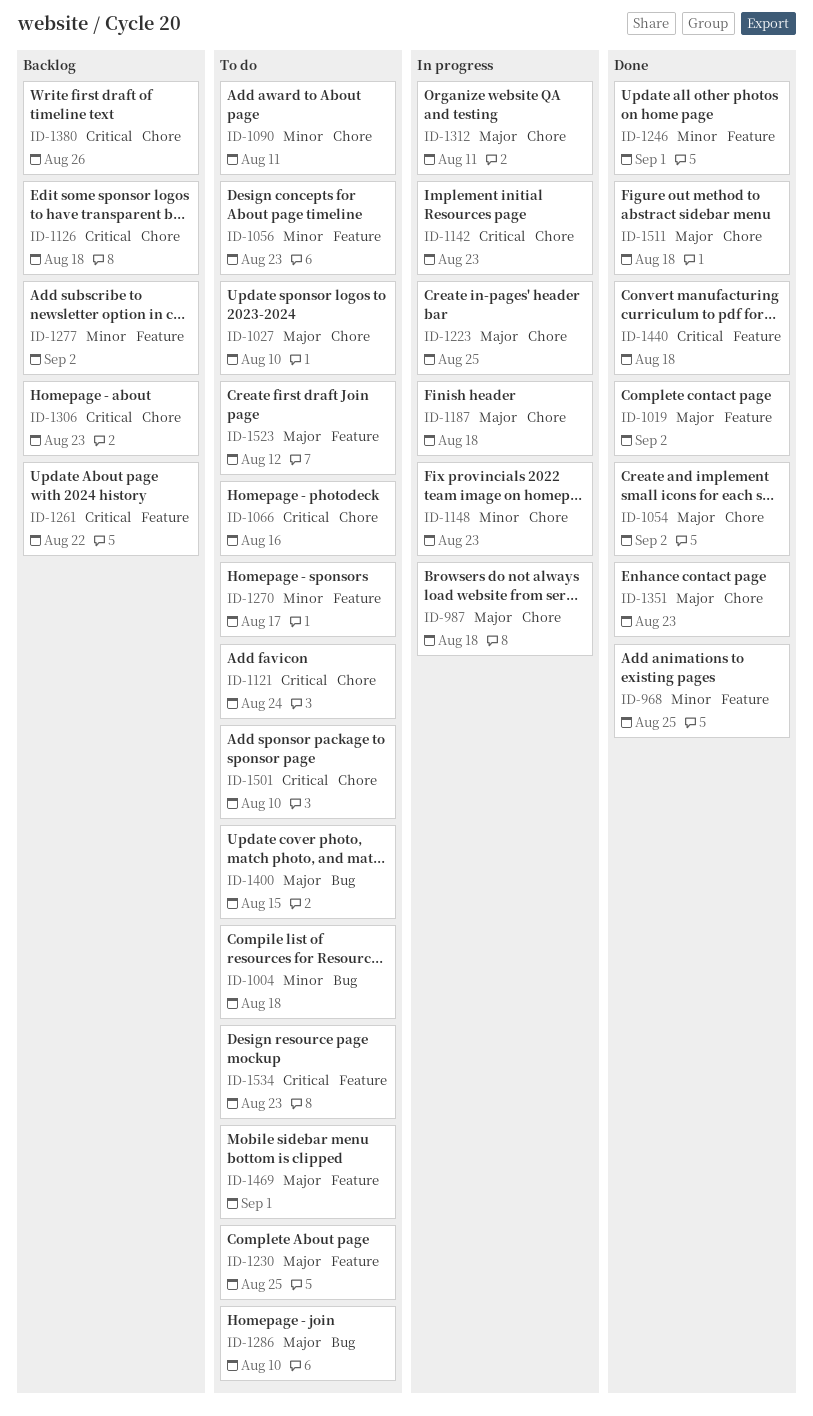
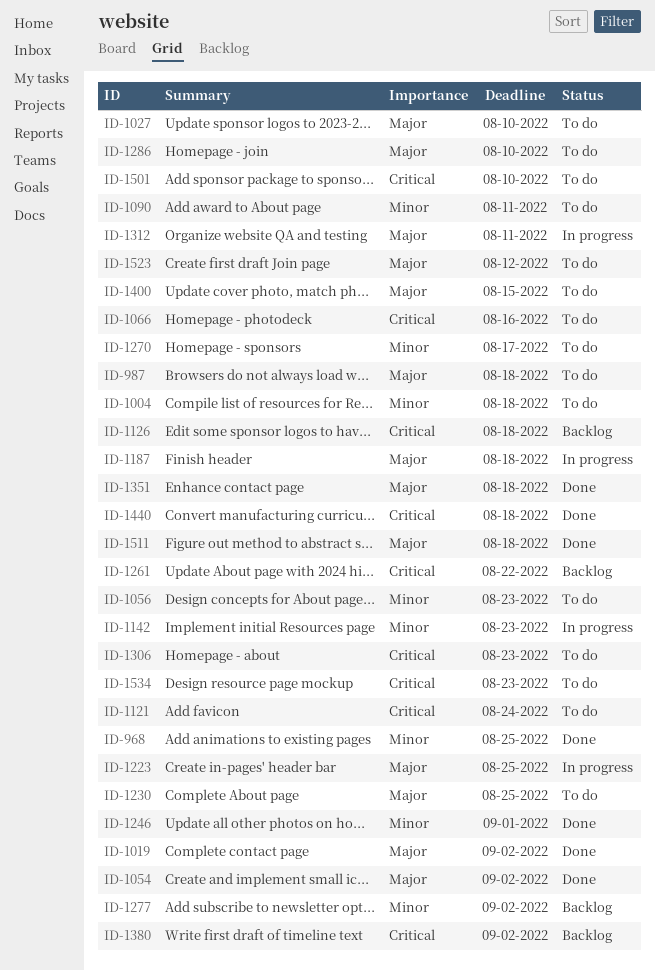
ID-987, status: In progress -> To do
ID-1142, priority: Critical -> Minor
ID-1148: present -> none
ID-1306, status: Backlog -> To do
ID-1351, due: Aug 23 -> Aug 18
ID-1380, due: Aug 26 -> Sep 2
ID-1469: present -> none

